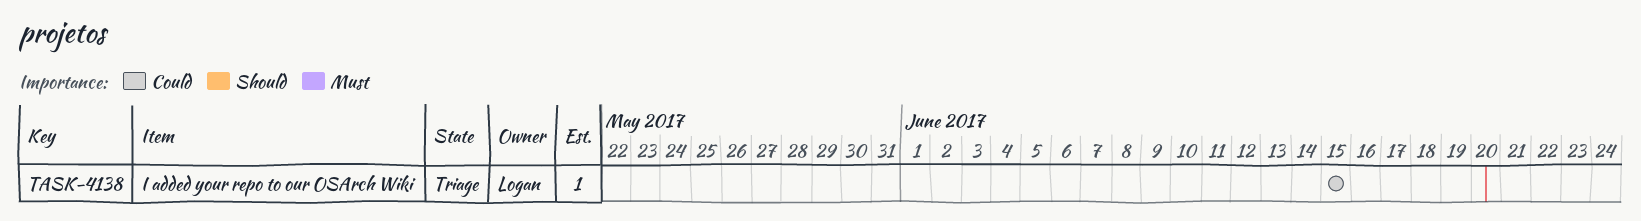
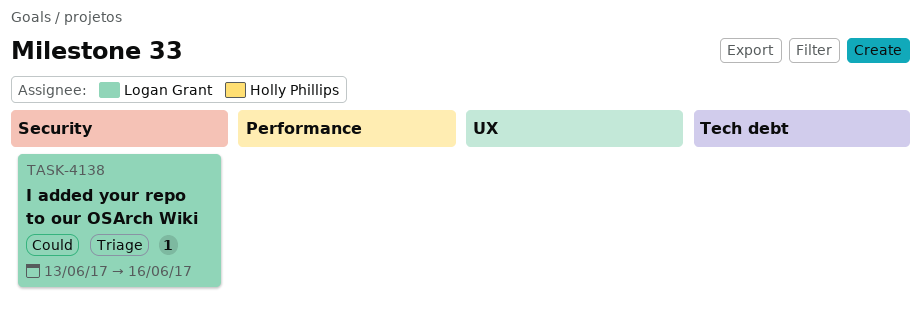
TASK-4138, start: Jun 15 -> Jun 13
TASK-4138, due: Jun 15 -> Jun 16

